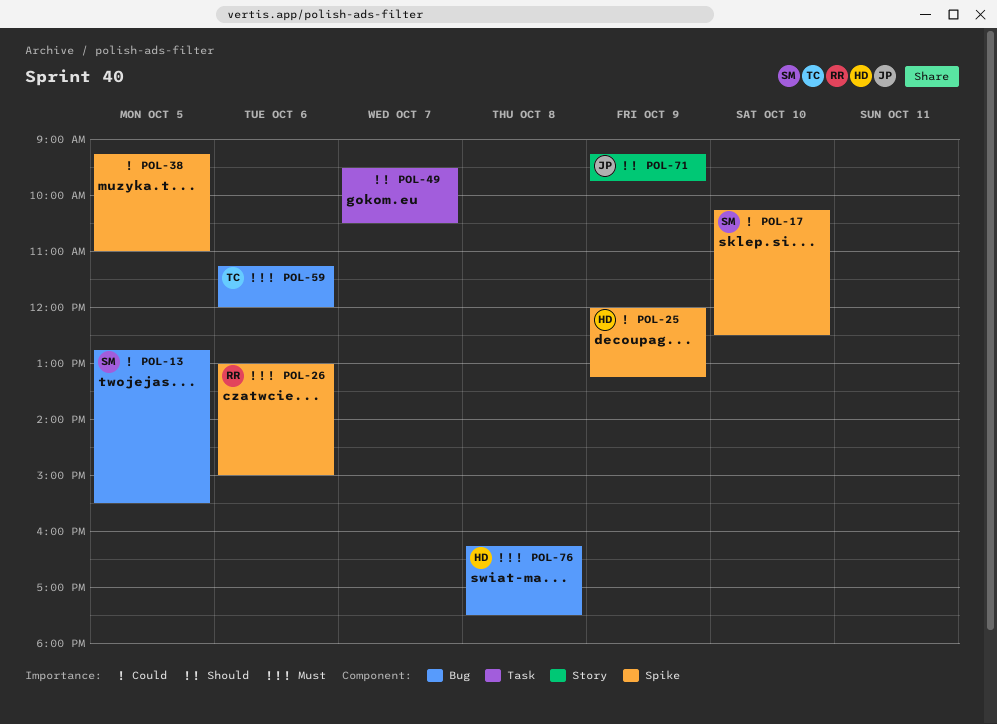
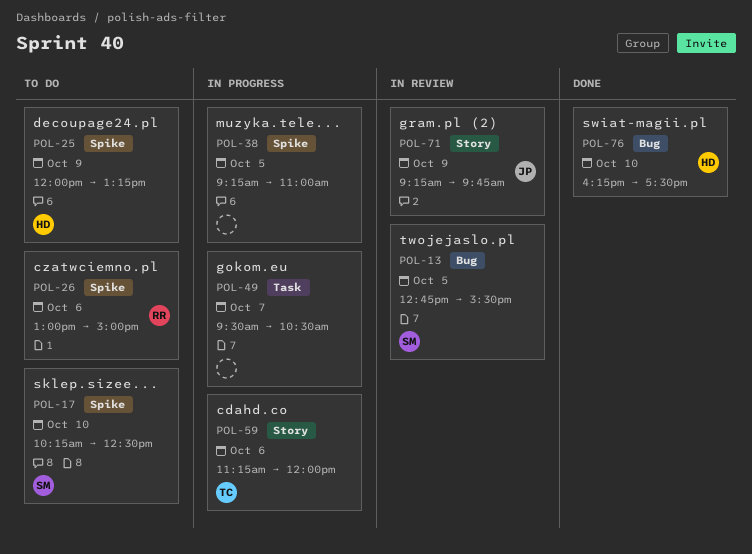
POL-59, label: Bug -> Story
POL-76, day: Oct 8 -> Oct 10

